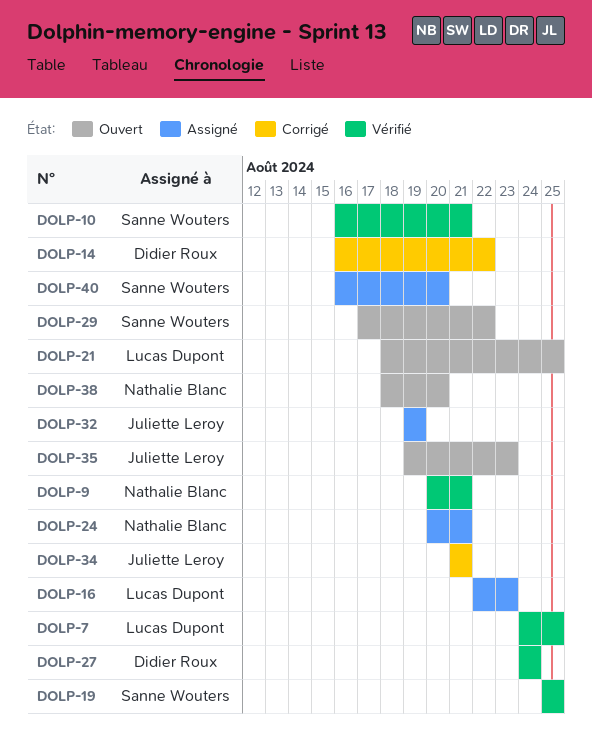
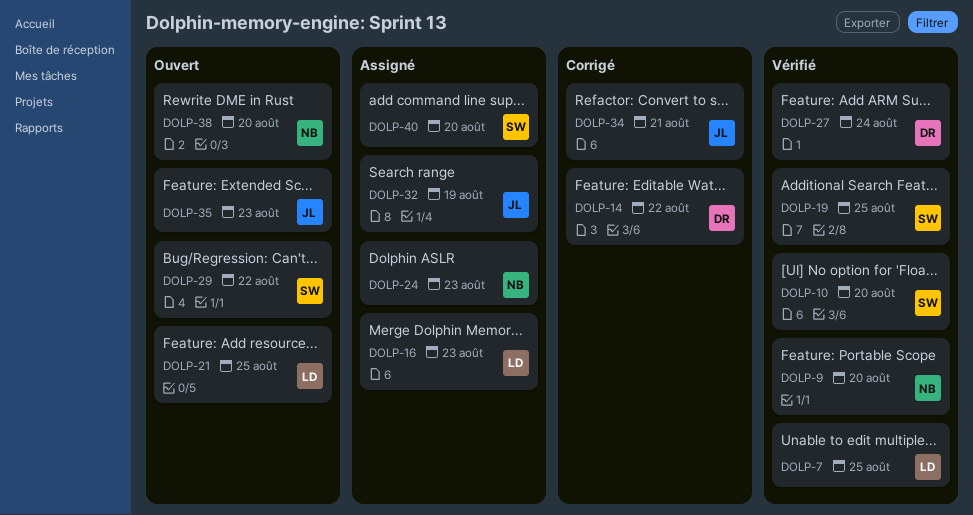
DOLP-9, due: Aug 21 -> Aug 20
DOLP-10, due: Aug 21 -> Aug 20
DOLP-24, due: Aug 21 -> Aug 23

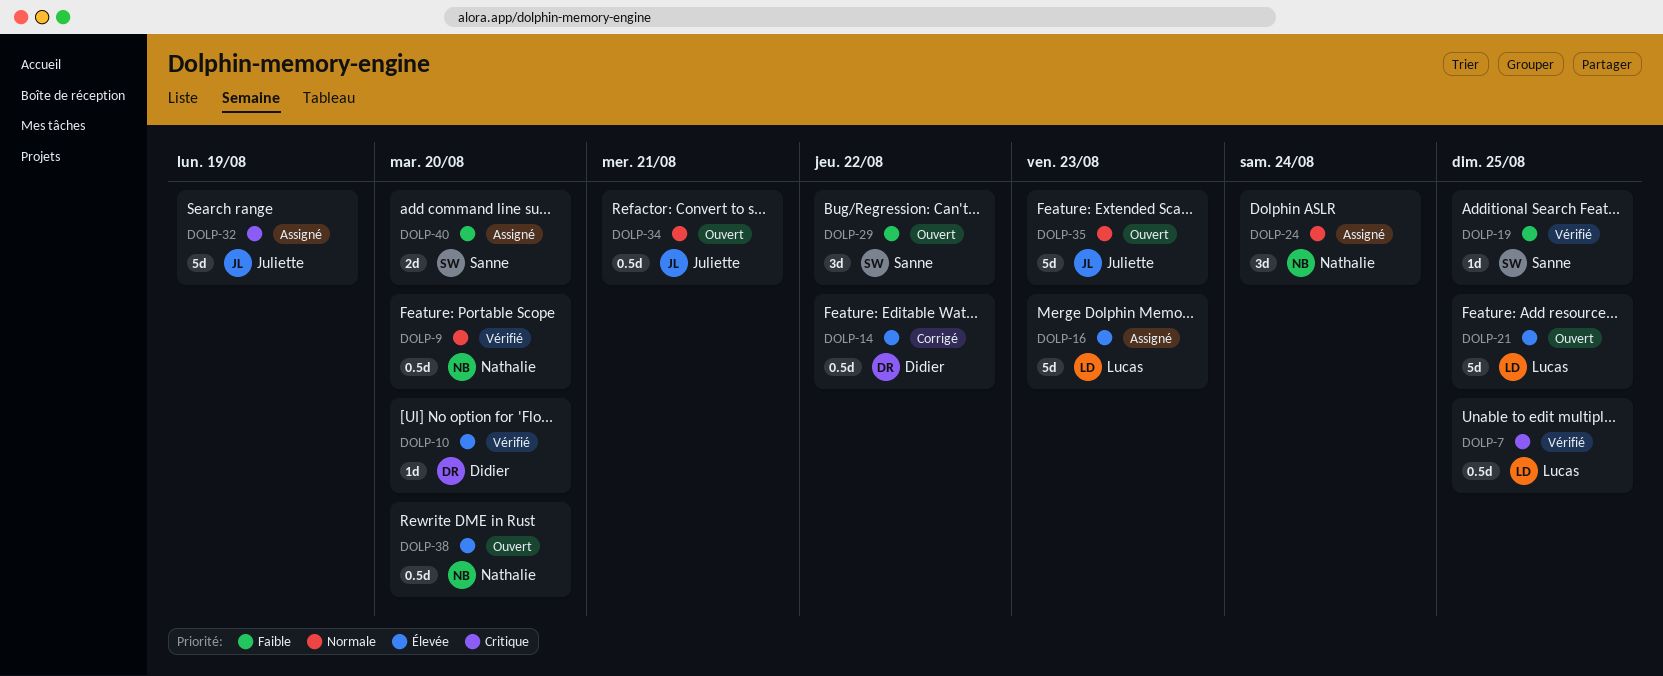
DOLP-10, owner: Sanne -> Didier
DOLP-24, due: Aug 23 -> Aug 24
DOLP-27: present -> none
DOLP-34, status: Corrigé -> Ouvert

